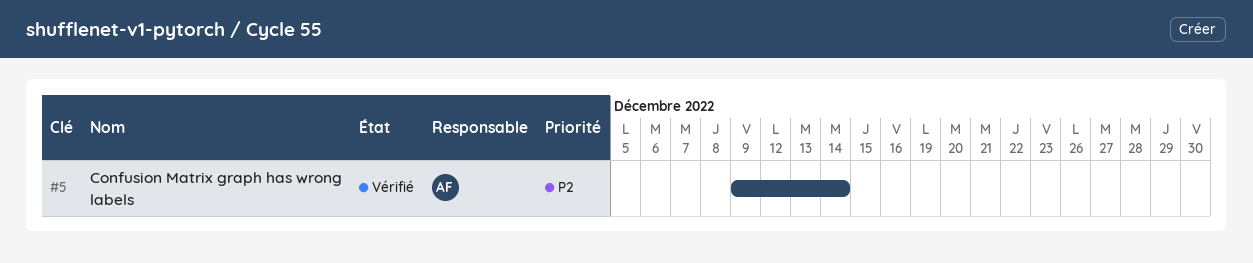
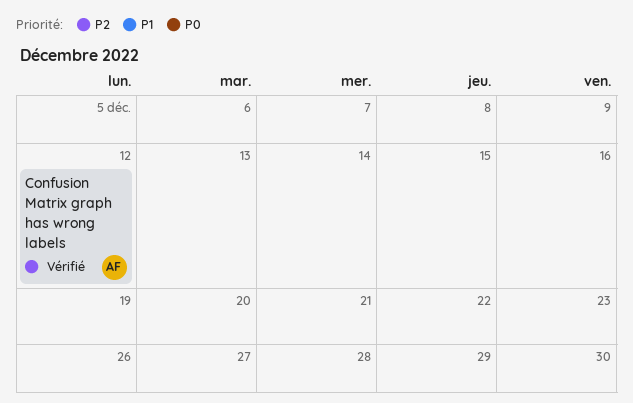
Confusion Matrix graph has wrong labels, due: Dec 14 -> Dec 12

